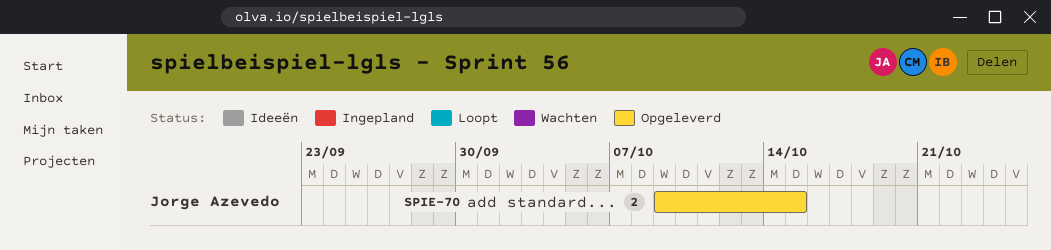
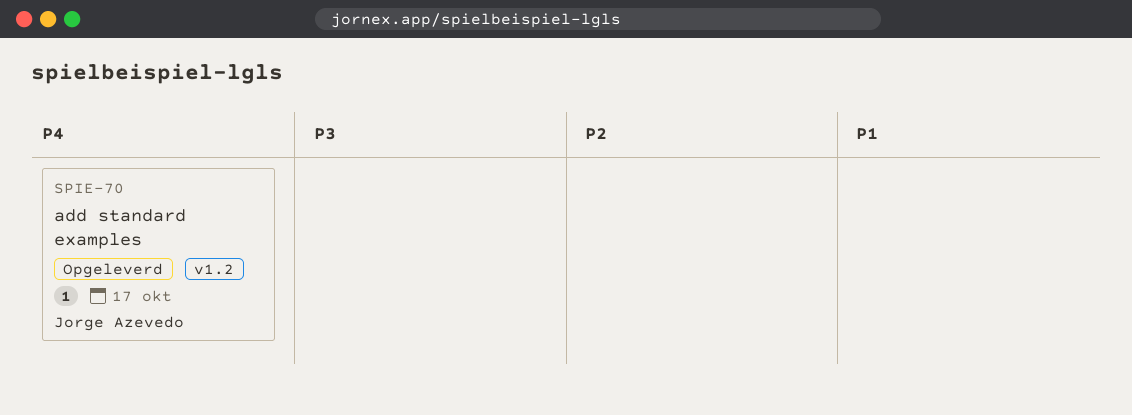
SPIE-70, estimate: 2 -> 1
SPIE-70, due: Oct 15 -> Oct 17

